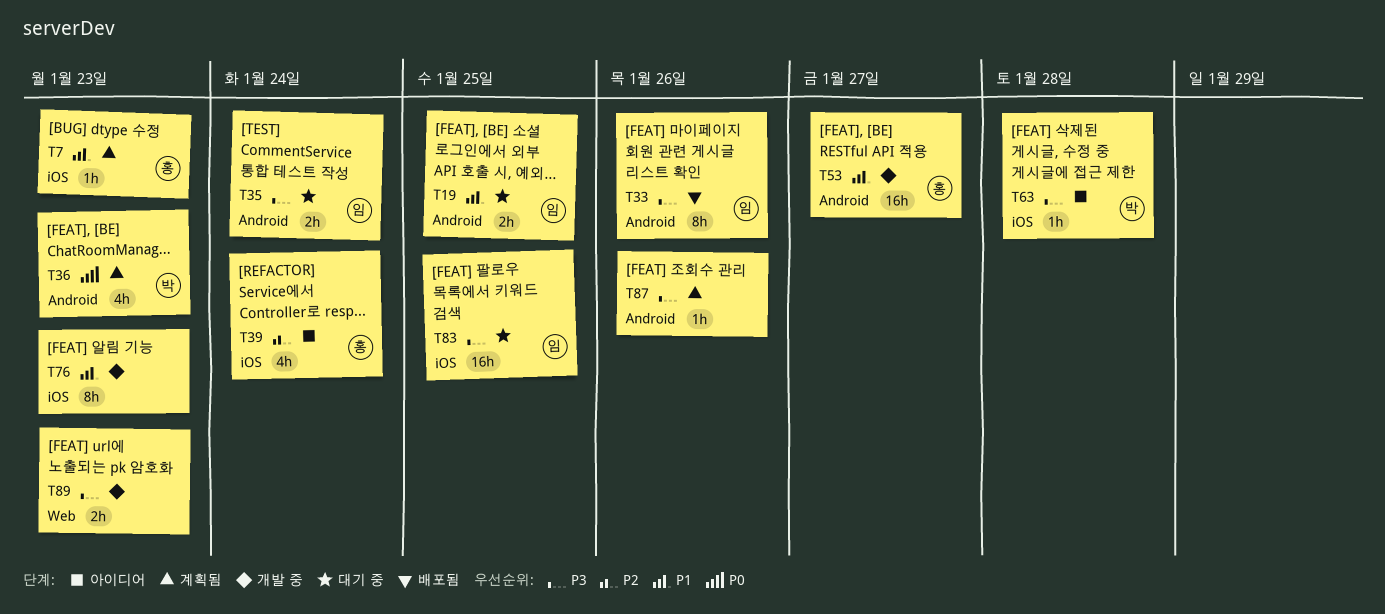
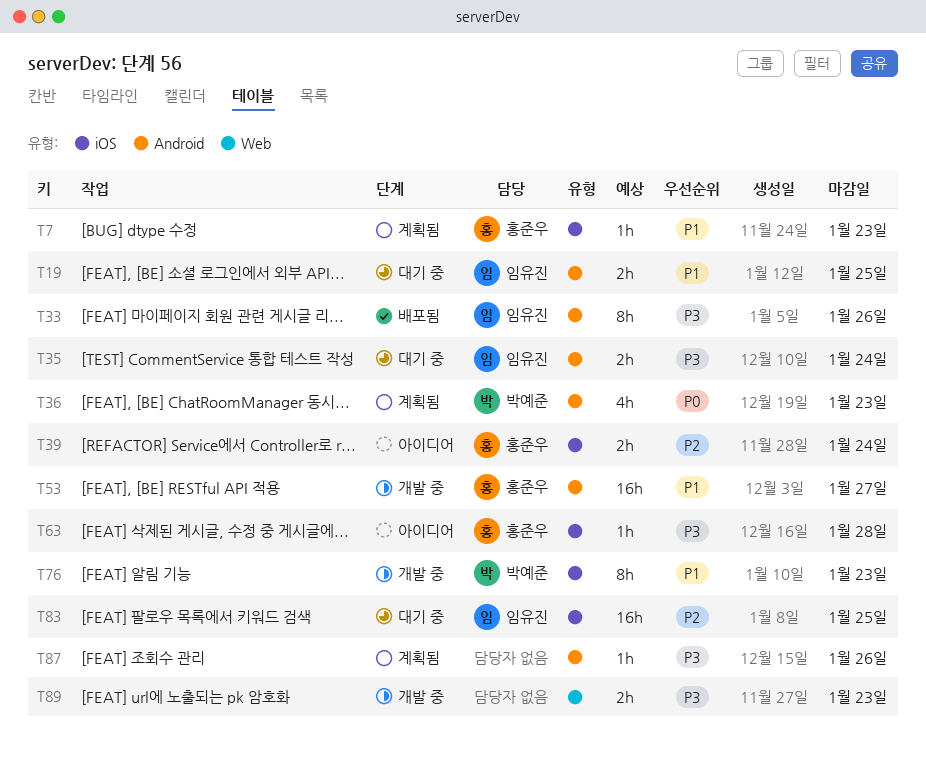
T39, estimate: 4h -> 2h
T63, owner: 박예준 -> 홍준우
T76, owner: none -> 박예준
T83, priority: P3 -> P2

